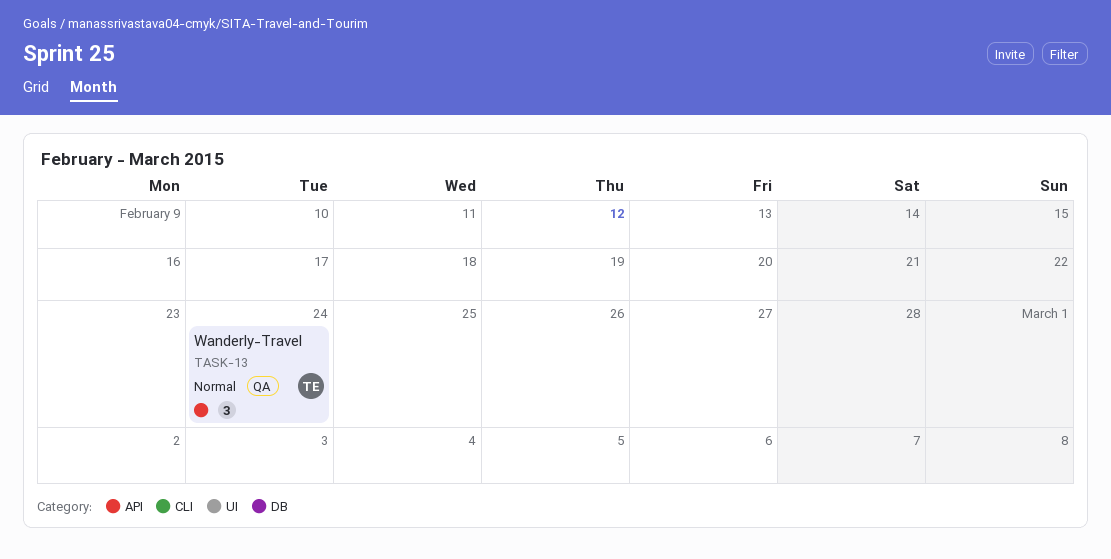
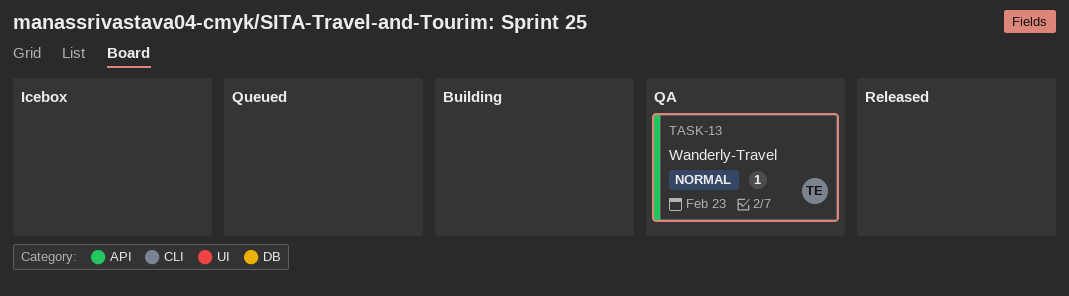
TASK-13, estimate: 3 -> 1
TASK-13, due: Feb 24 -> Feb 23

